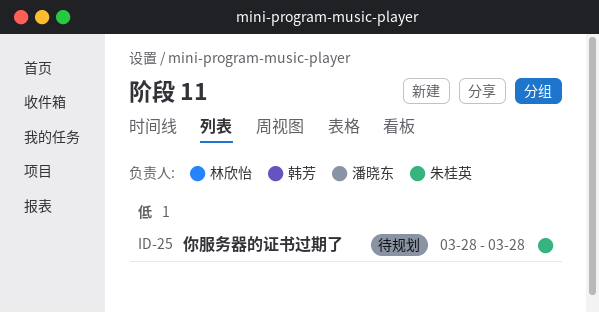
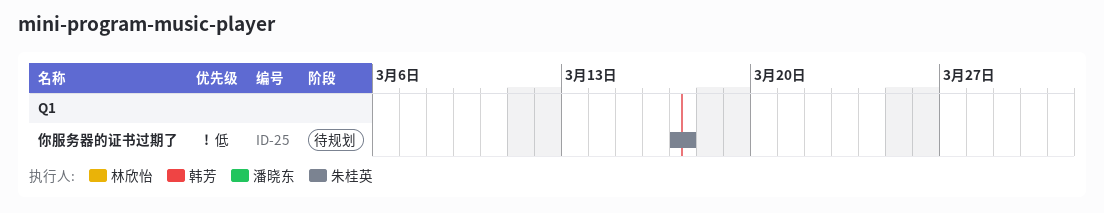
ID-25, start: Mar 28 -> Mar 17
ID-25, due: Mar 28 -> Mar 17

